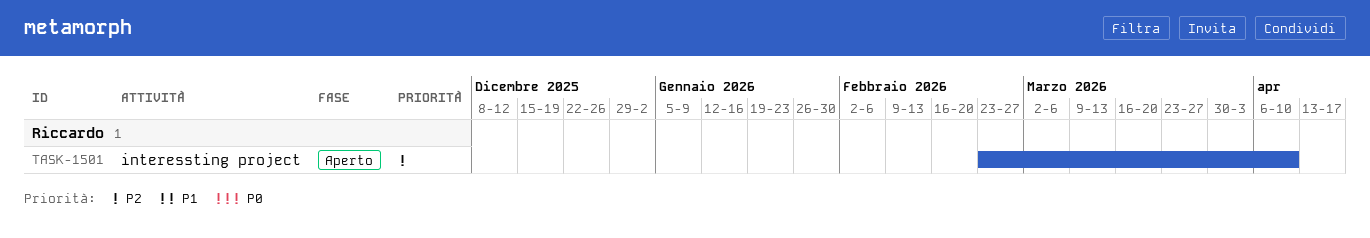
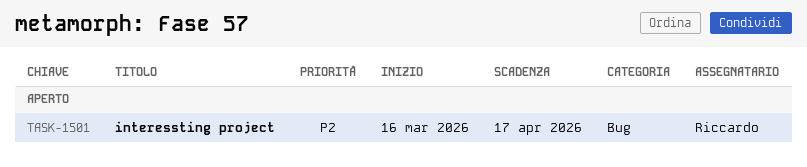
TASK-1501, start: Feb 23 -> Mar 16
TASK-1501, due: Apr 10 -> Apr 17

